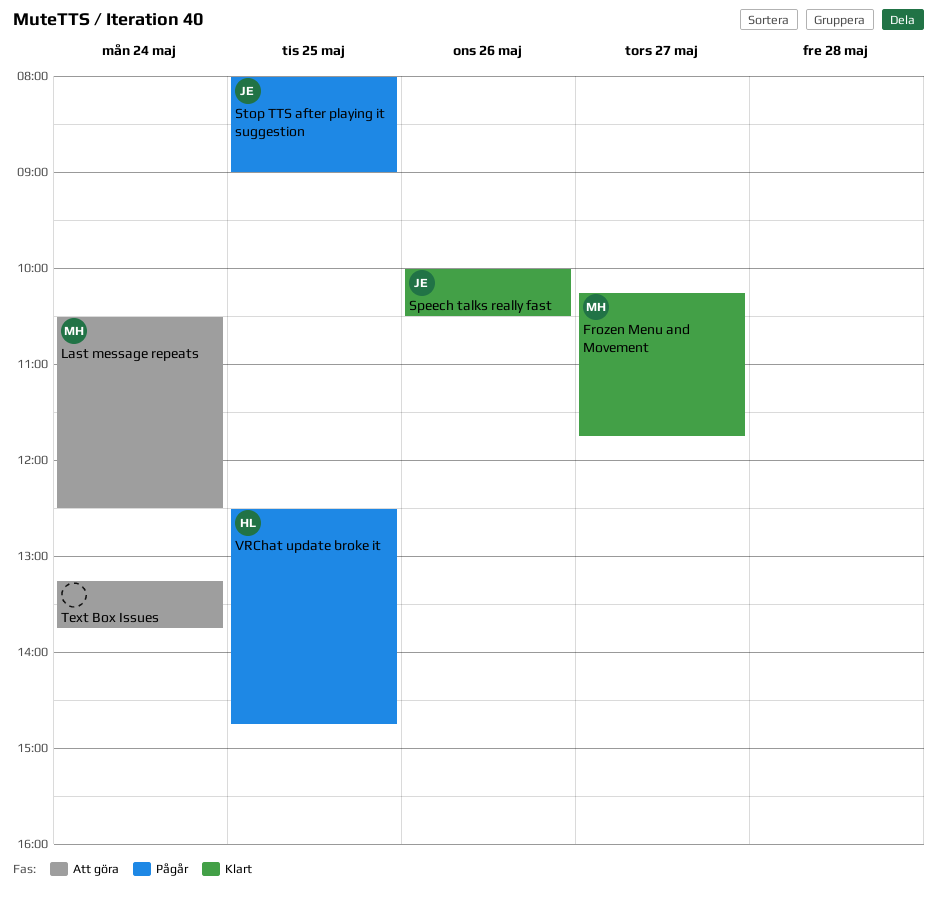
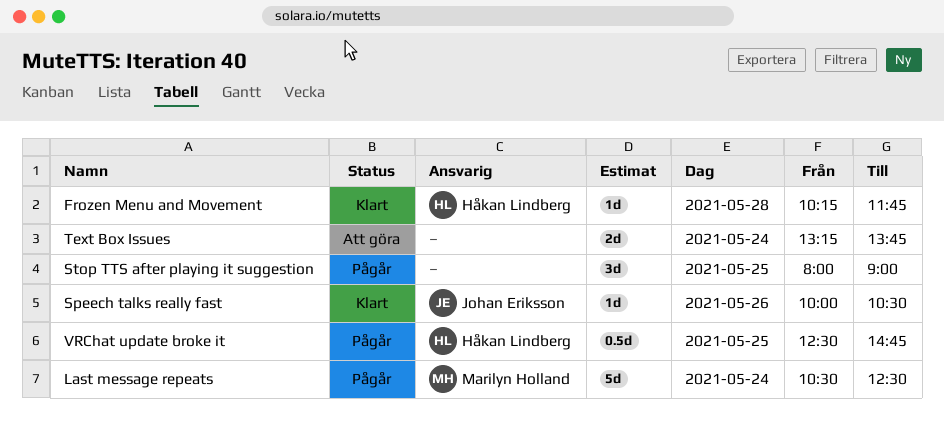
Frozen Menu and Movement, owner: Marilyn Holland -> Håkan Lindberg
Frozen Menu and Movement, day: May 27 -> May 28
Last message repeats, status: Att göra -> Pågår
Stop TTS after playing it suggestion, owner: Johan Eriksson -> none

